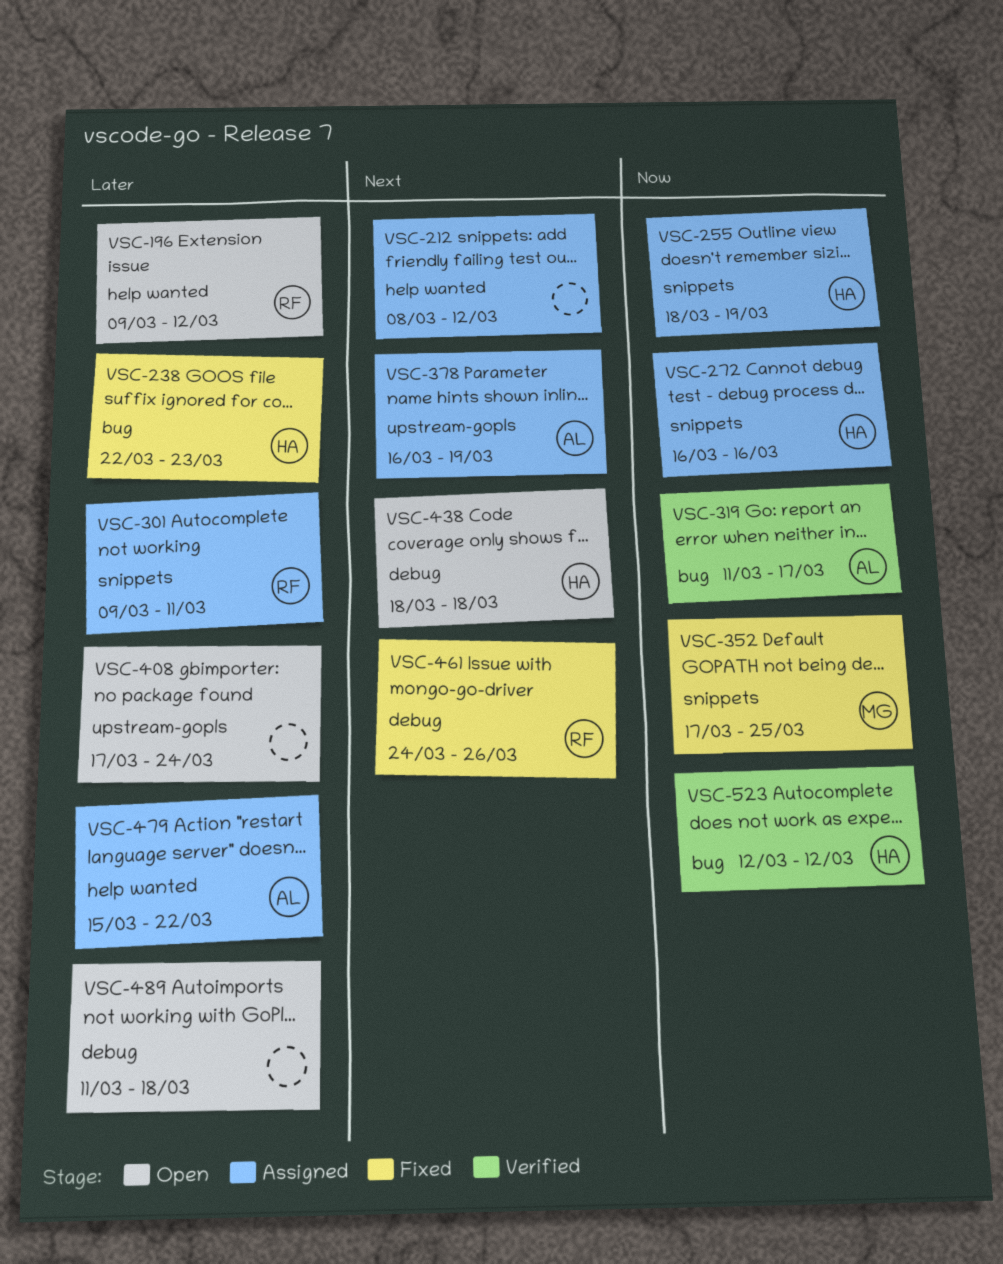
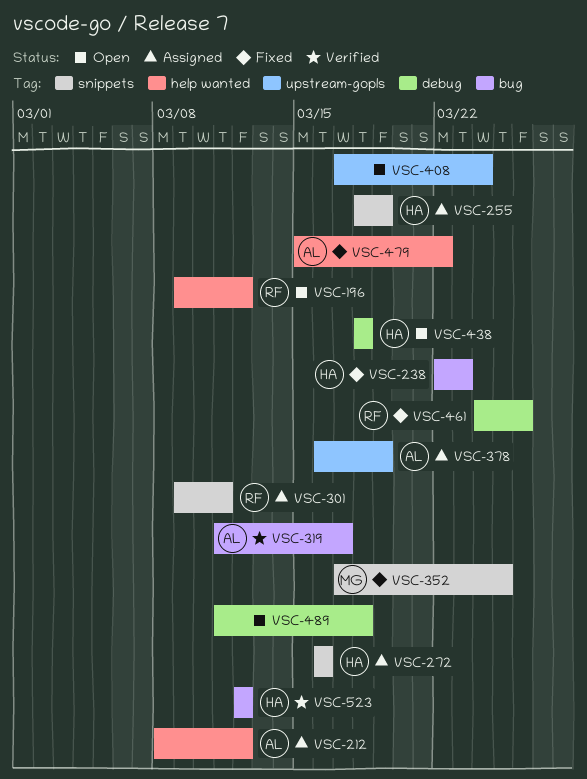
VSC-212, owner: none -> AL
VSC-479, status: Assigned -> Fixed

